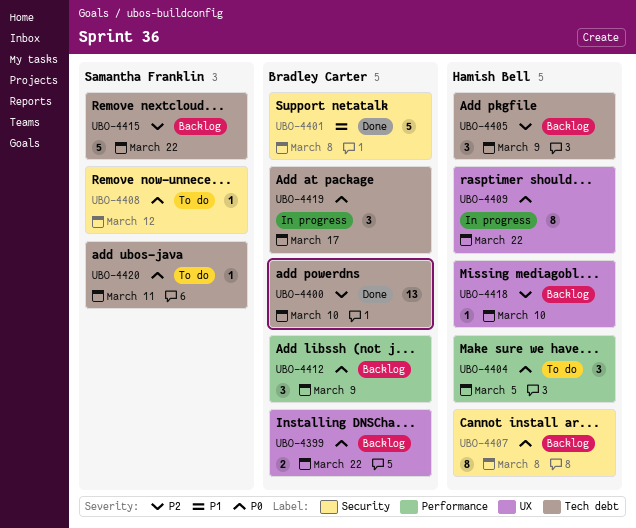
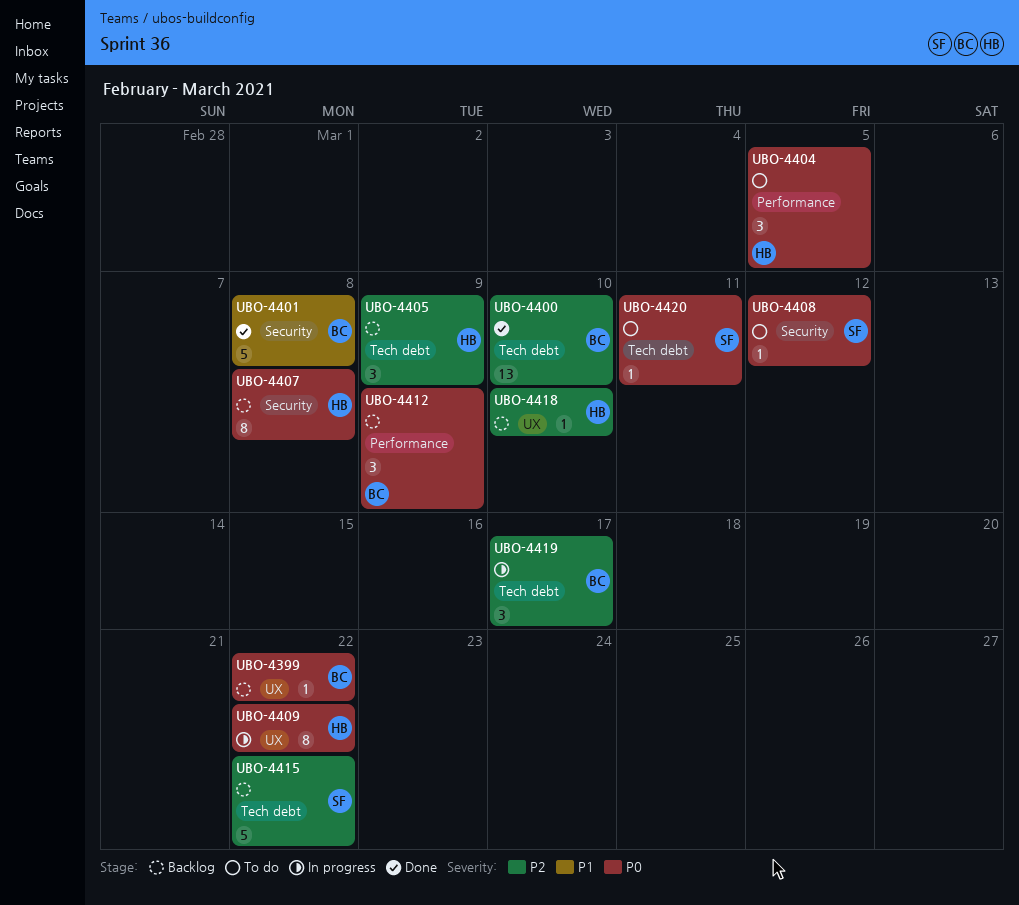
UBO-4399, estimate: 2 -> 1
UBO-4419, priority: P0 -> P2

